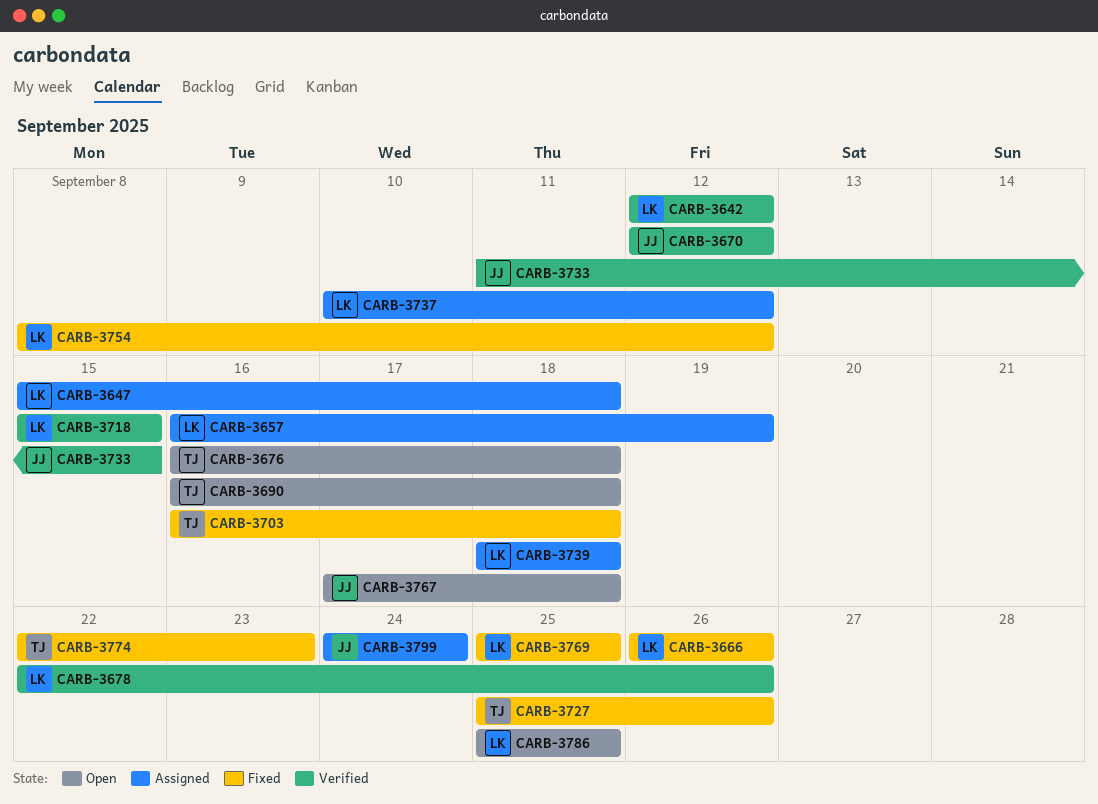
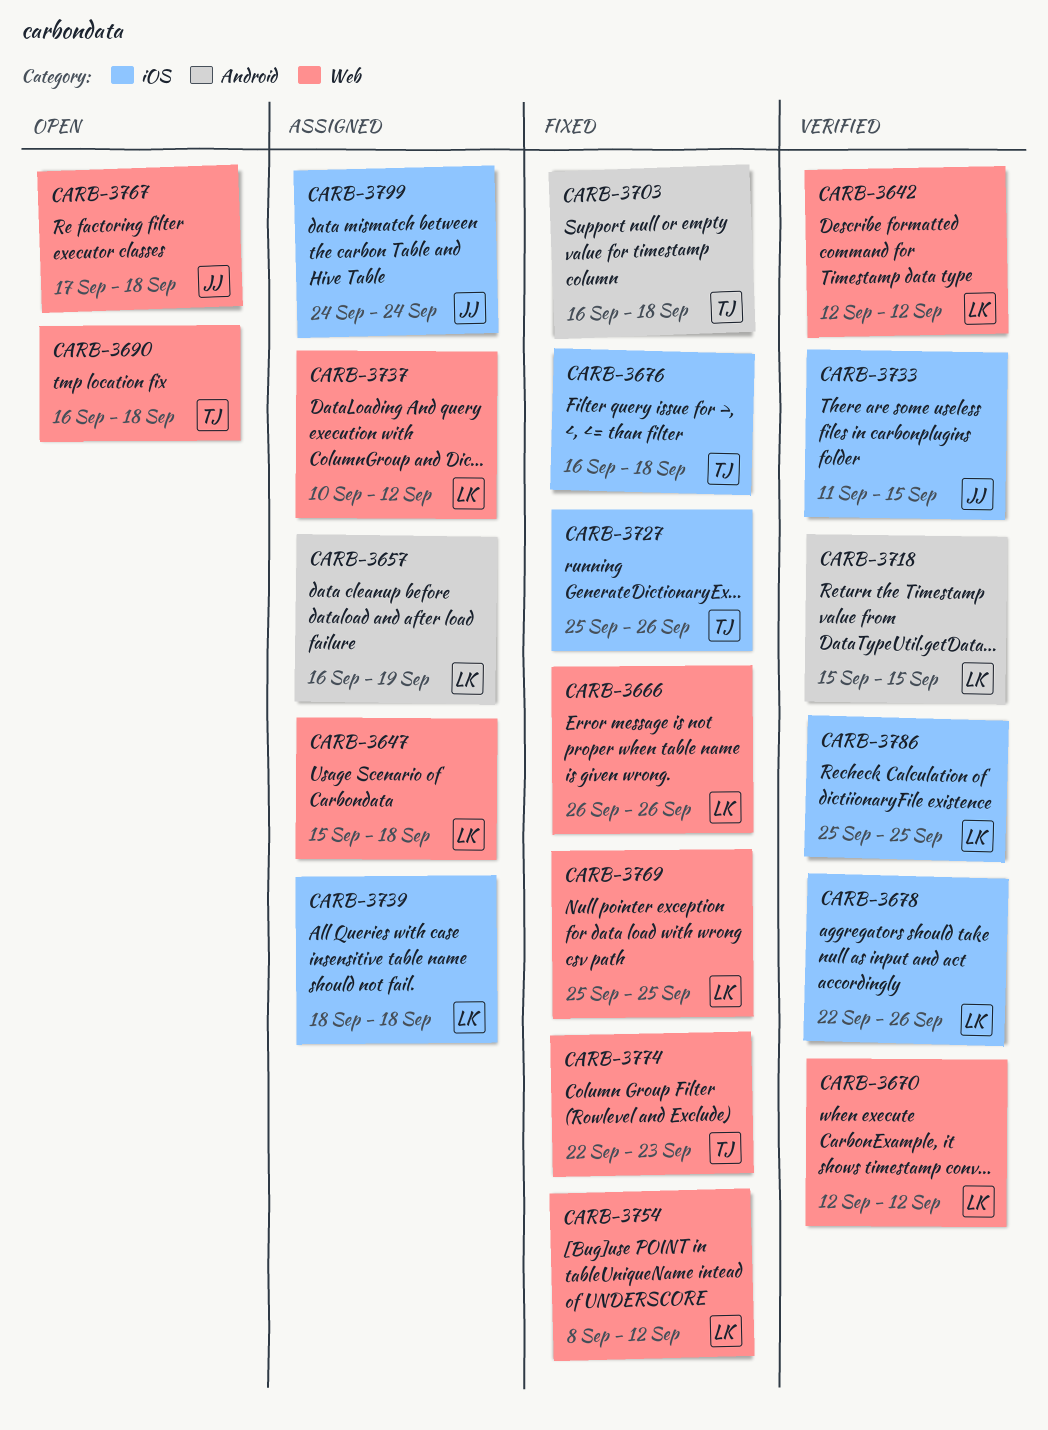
CARB-3670, owner: JJ -> LK
CARB-3676, status: Open -> Fixed
CARB-3786, status: Open -> Verified

